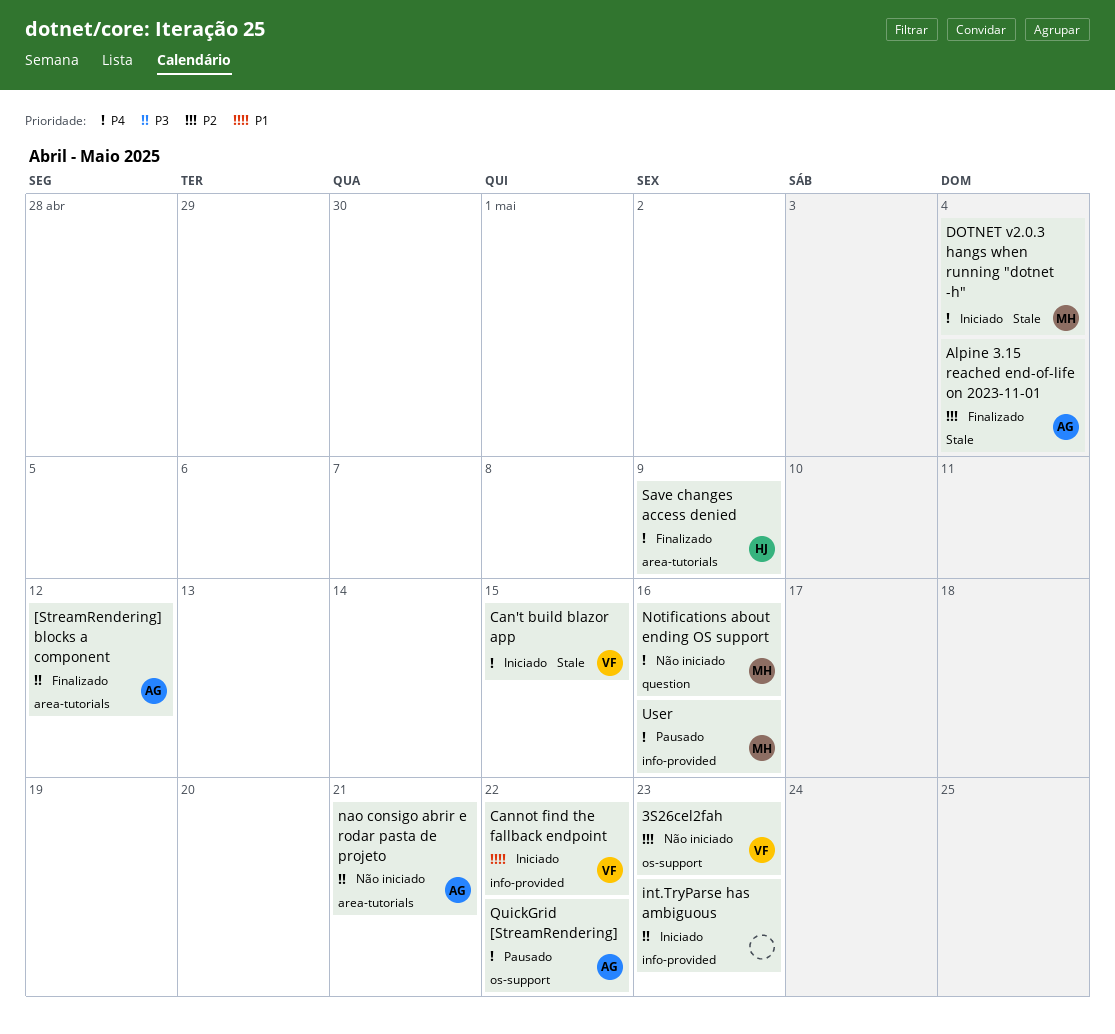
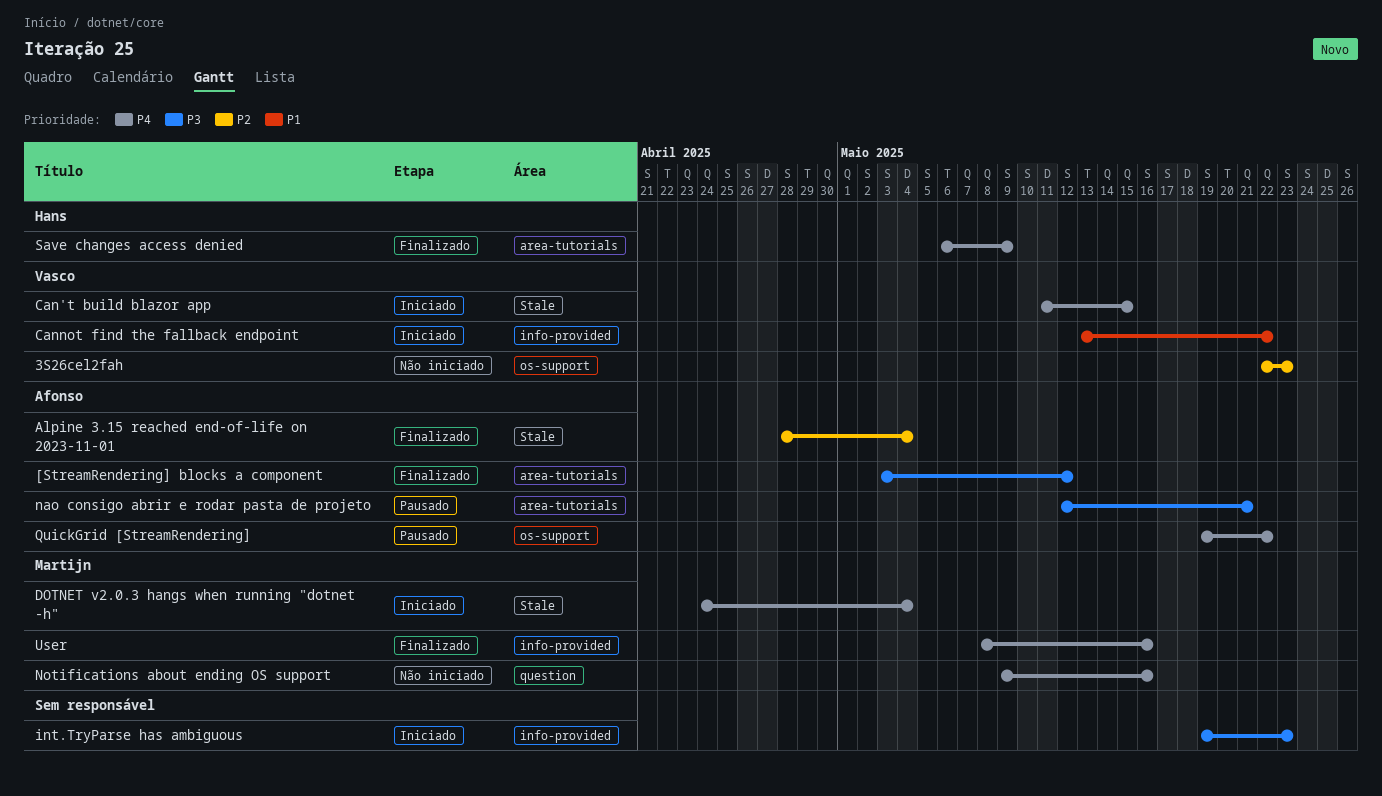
nao consigo abrir e rodar pasta de projeto, status: Não iniciado -> Pausado
User, status: Pausado -> Finalizado

